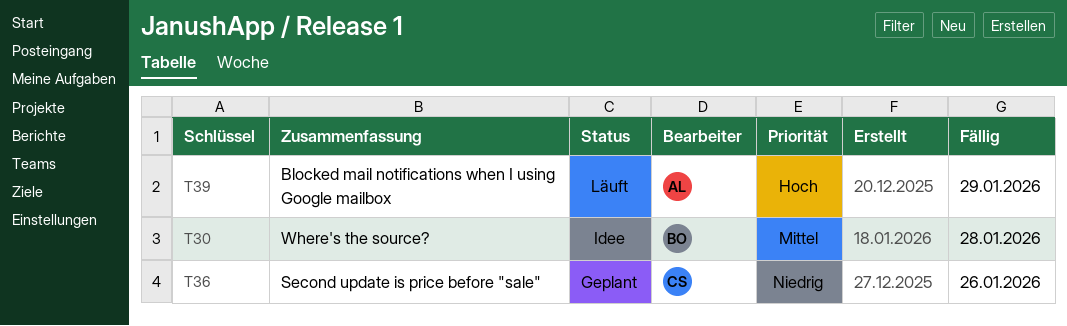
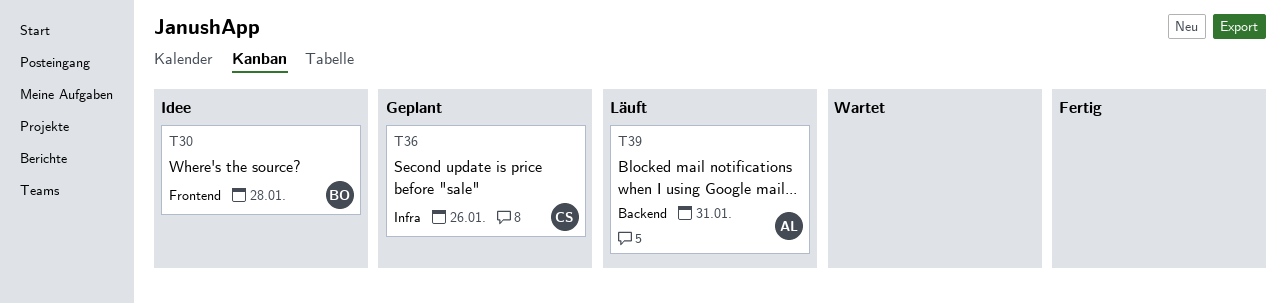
T39, due: Jan 29 -> Jan 31

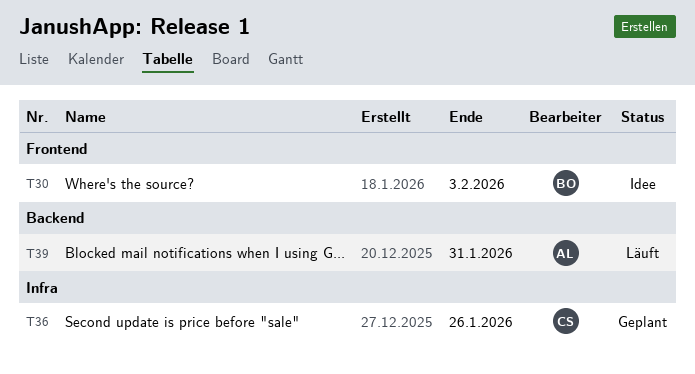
T30, due: Jan 28 -> Feb 3

